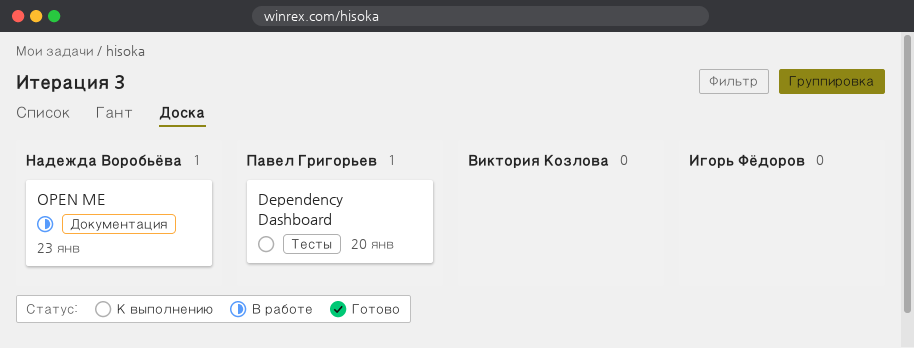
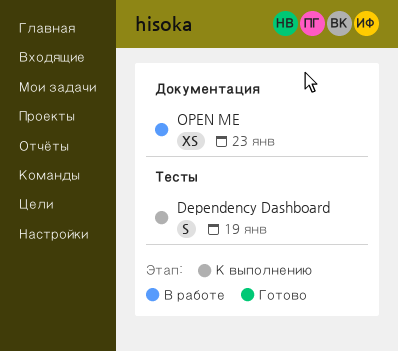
Dependency Dashboard, due: Jan 20 -> Jan 19

